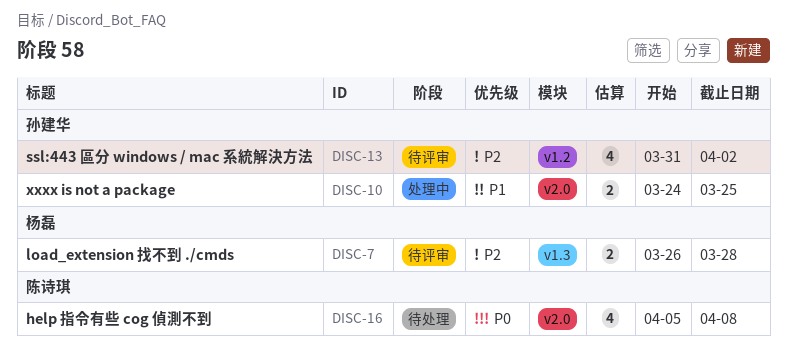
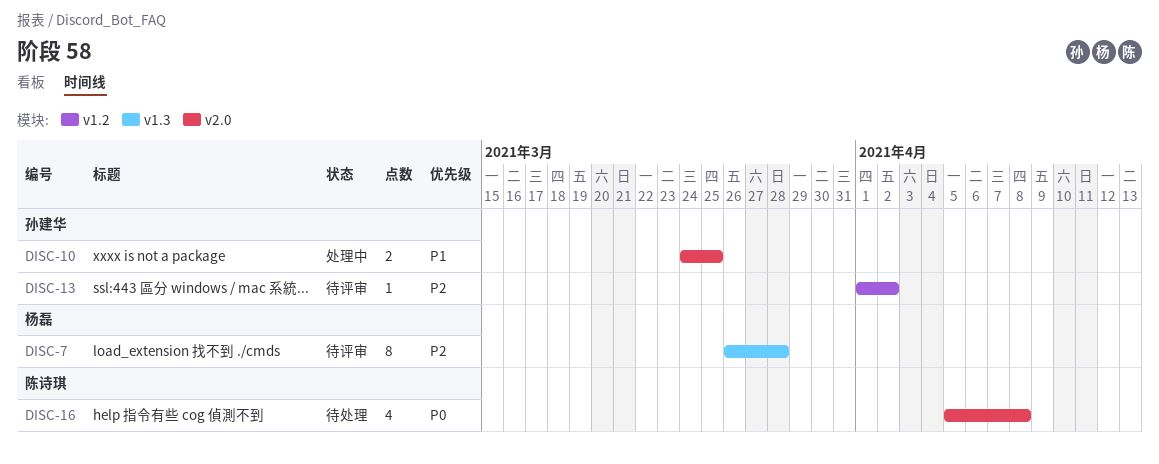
DISC-7, estimate: 2 -> 8
DISC-13, estimate: 4 -> 1
DISC-13, start: Mar 31 -> Apr 1

